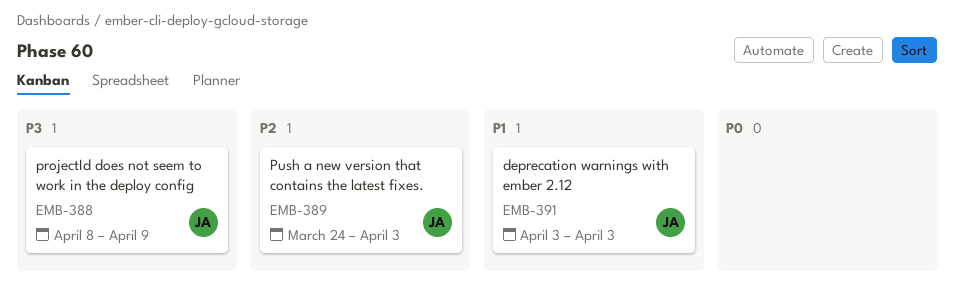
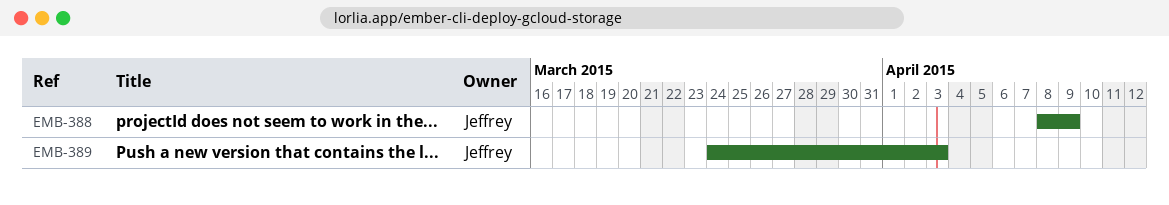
EMB-391: present -> none

